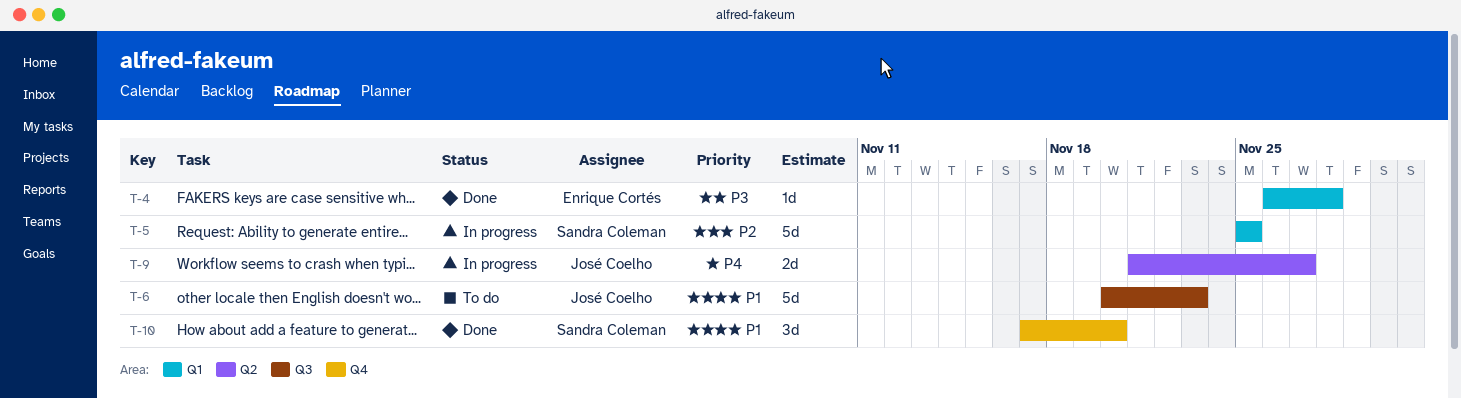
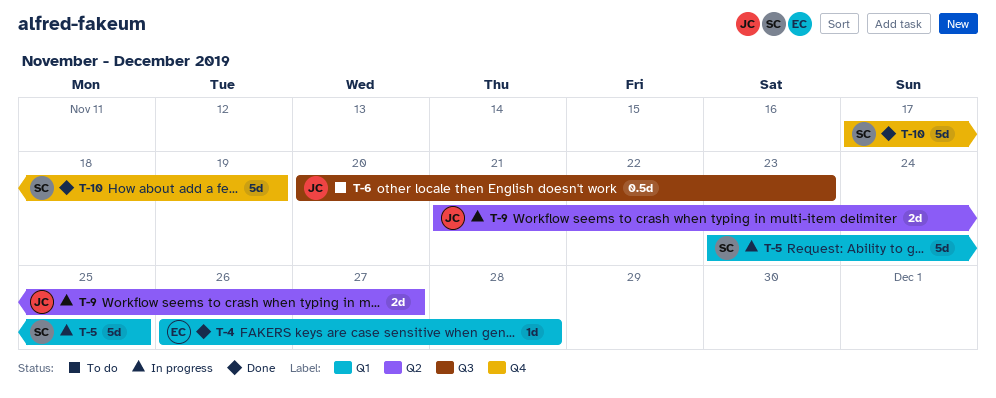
T-5, start: Nov 25 -> Nov 23
T-6, estimate: 5d -> 0.5d
T-10, estimate: 3d -> 5d
T-10, due: Nov 20 -> Nov 19

